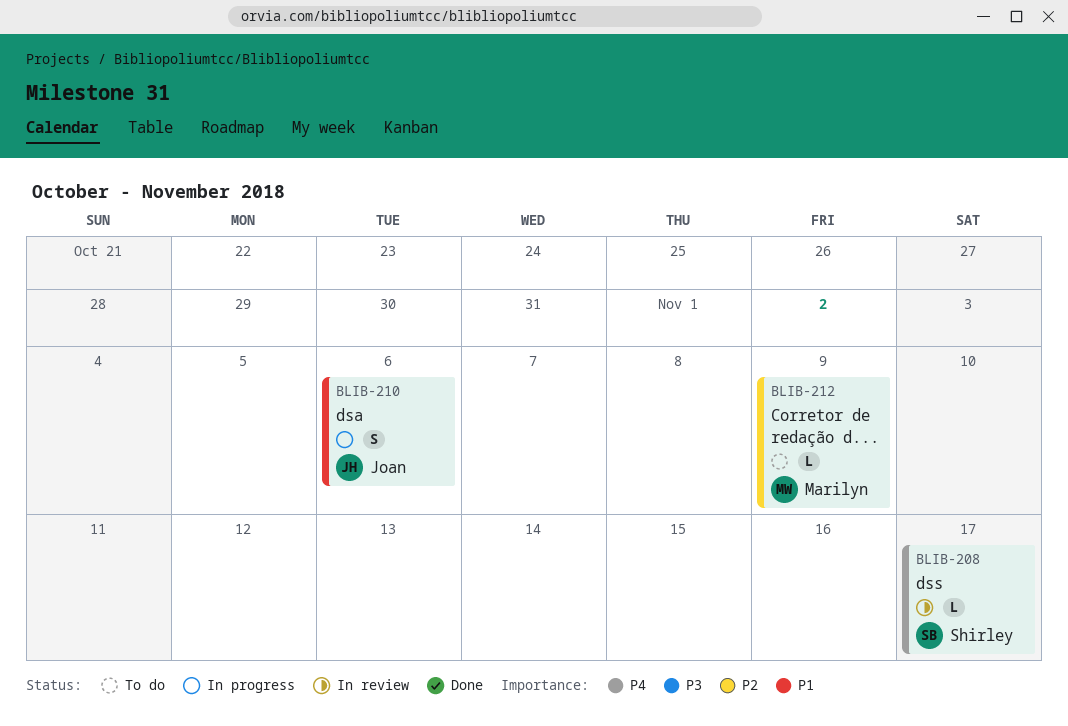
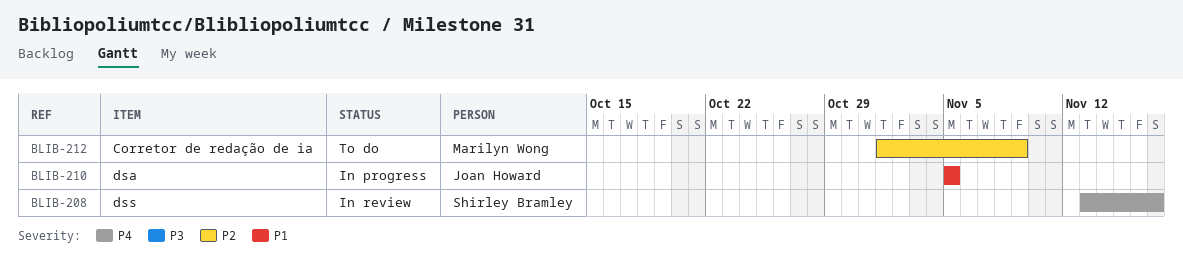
BLIB-210, due: Nov 6 -> Nov 5

